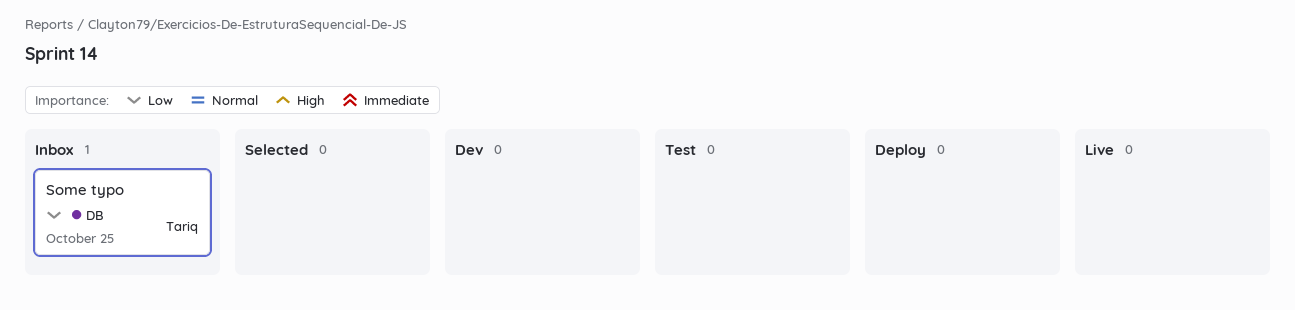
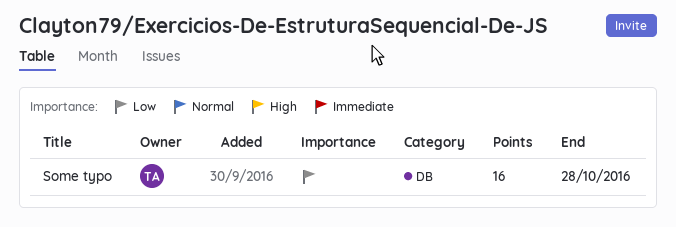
Some typo, due: Oct 25 -> Oct 28

